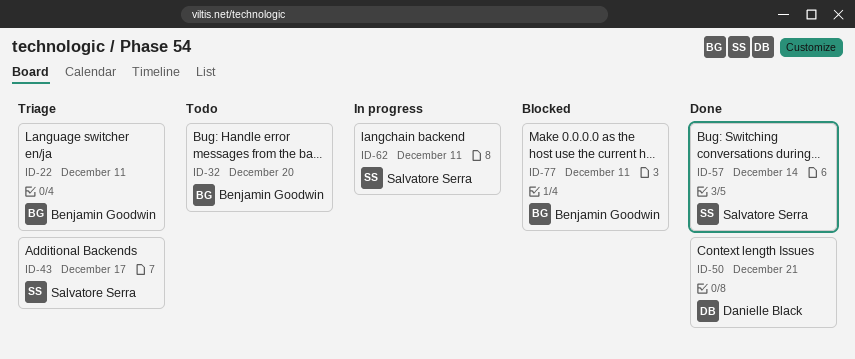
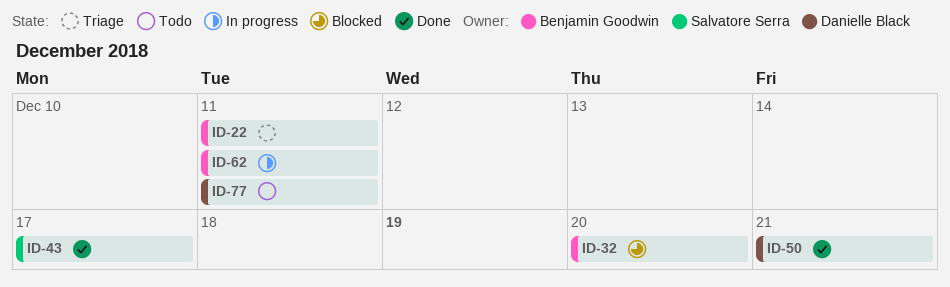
ID-32, status: Todo -> Blocked
ID-43, status: Triage -> Done
ID-57: present -> none
ID-62, owner: Salvatore Serra -> Benjamin Goodwin
ID-77, status: Blocked -> Todo
ID-77, owner: Benjamin Goodwin -> Danielle Black

